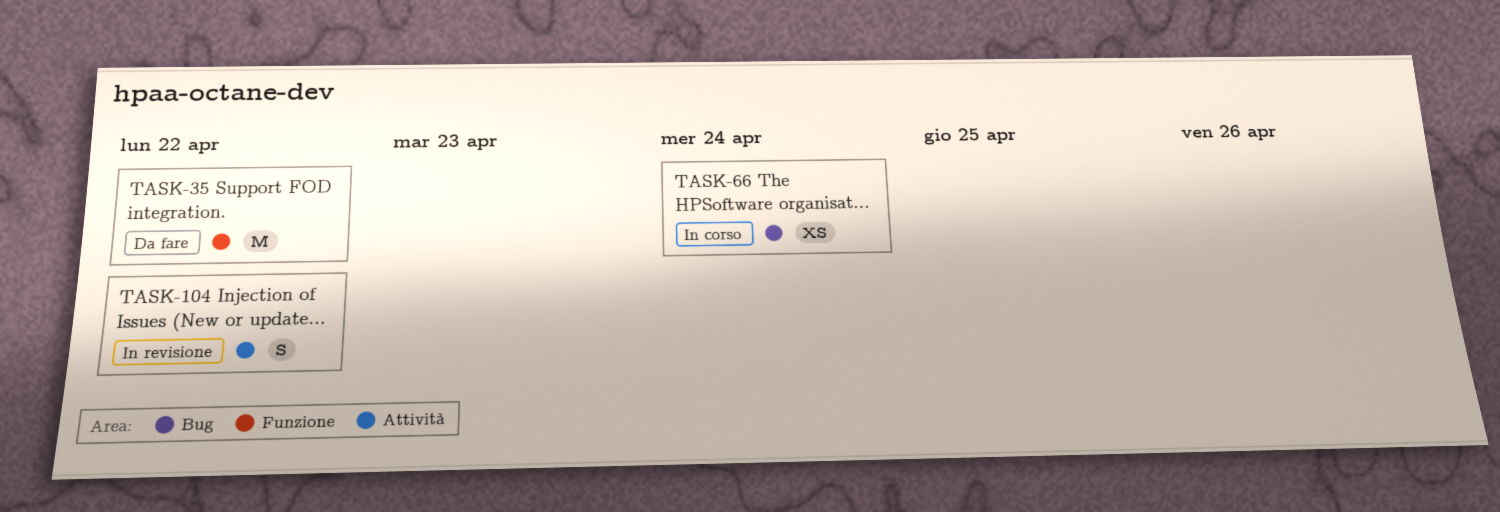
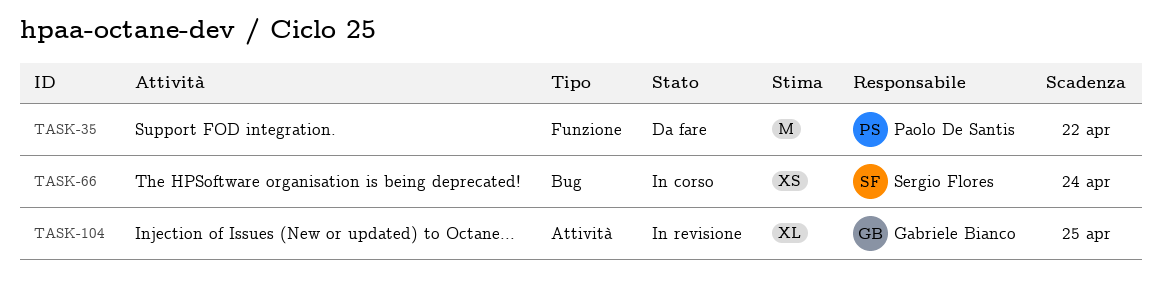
TASK-104, estimate: S -> XL
TASK-104, due: Apr 22 -> Apr 25

